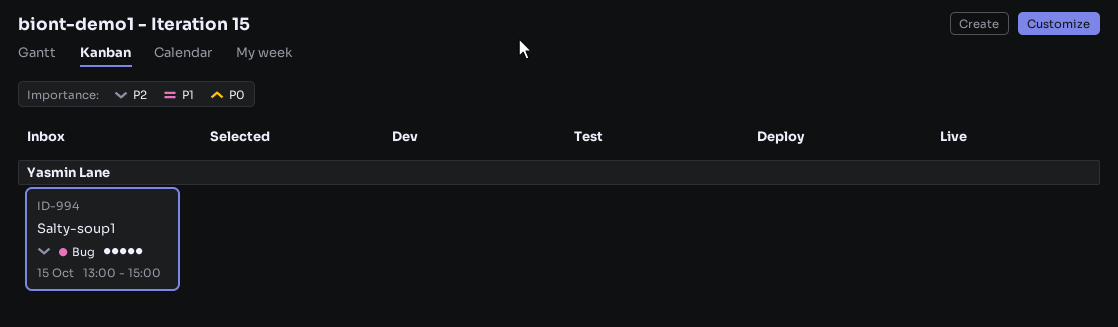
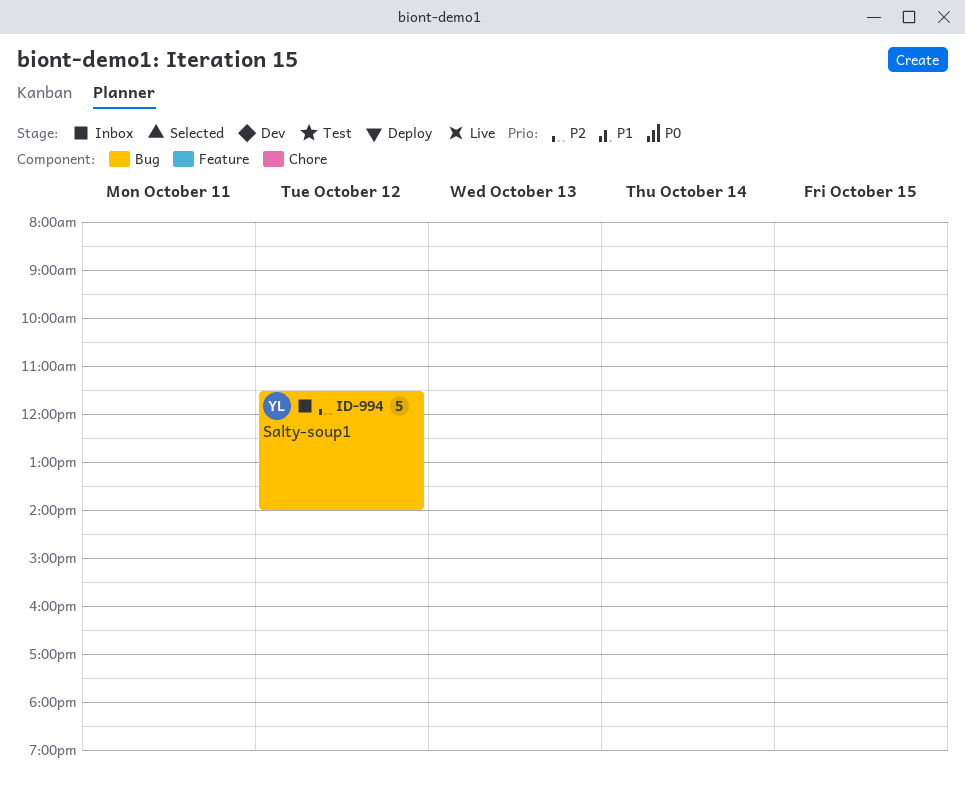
ID-994, day: Oct 15 -> Oct 12
ID-994, begins: 13:00 -> 11:30
ID-994, ends: 15:00 -> 14:00

